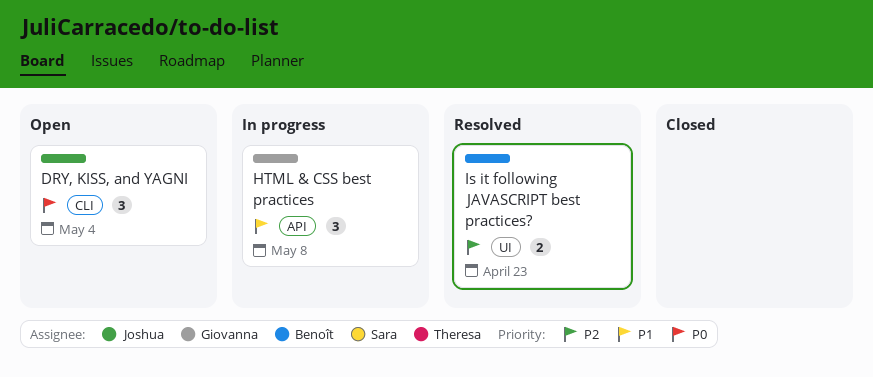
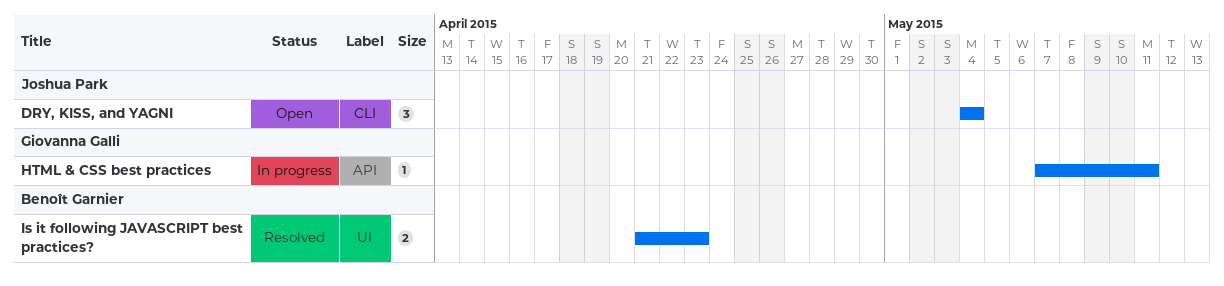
HTML & CSS best practices, estimate: 3 -> 1
HTML & CSS best practices, due: May 8 -> May 11

